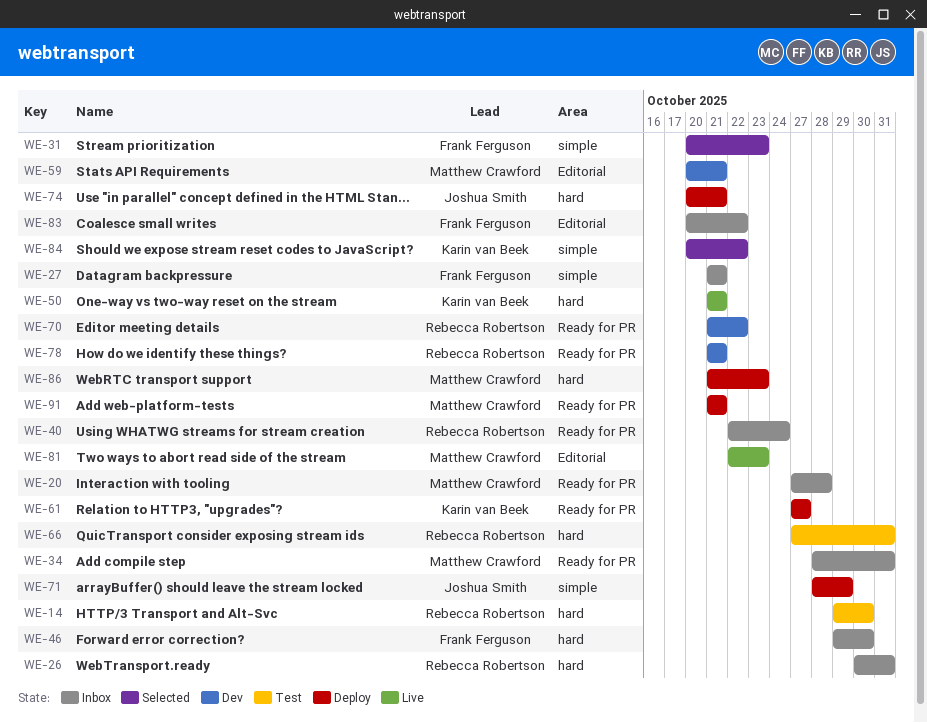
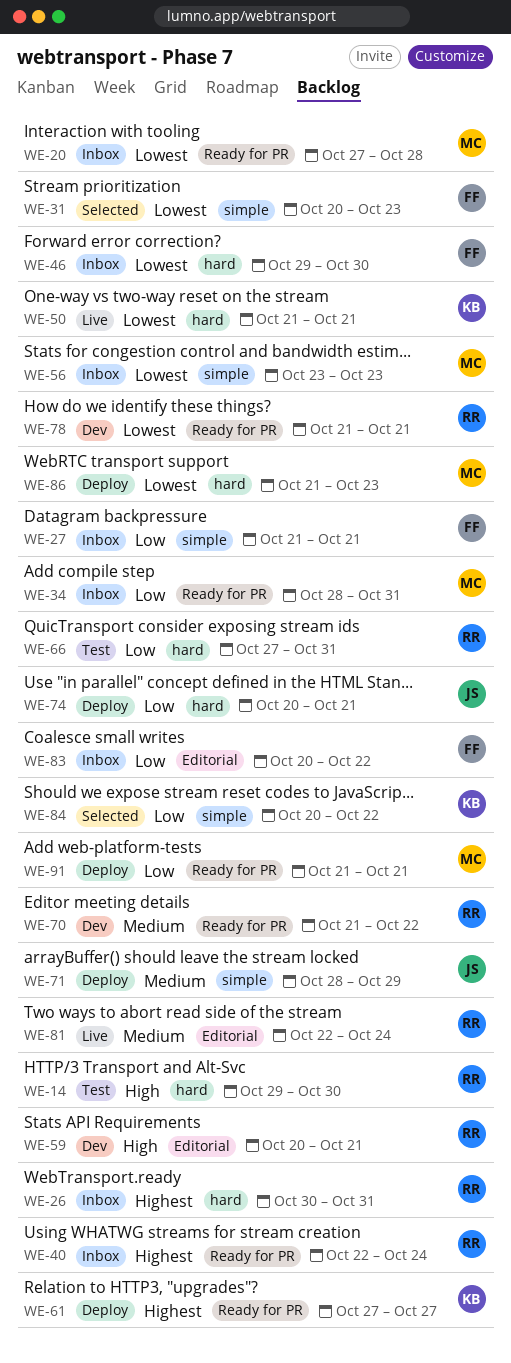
WE-56: none -> present
WE-59, owner: Matthew Crawford -> Rebecca Robertson
WE-81, owner: Matthew Crawford -> Rebecca Robertson
WE-81, due: Oct 23 -> Oct 24

